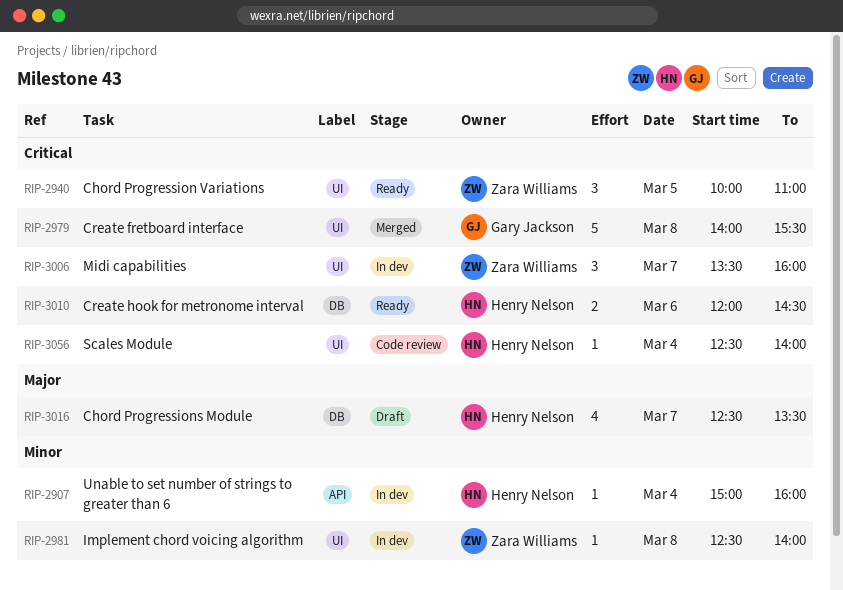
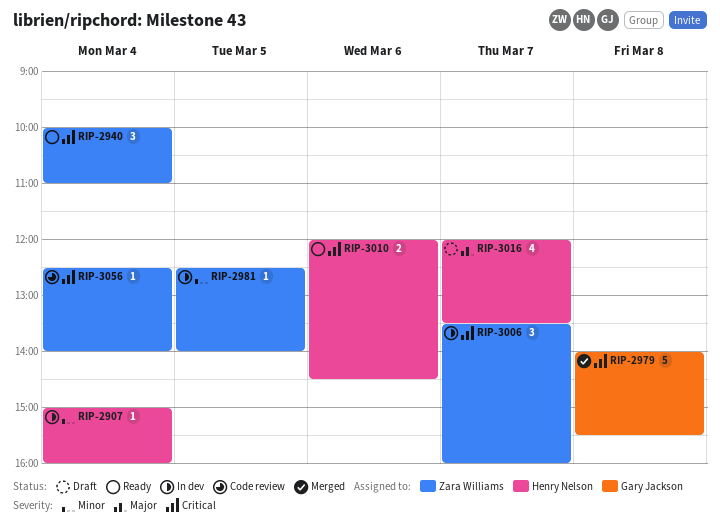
RIP-2940, day: Mar 5 -> Mar 4
RIP-2981, day: Mar 8 -> Mar 5
RIP-3016, begins: 12:30 -> 12:00
RIP-3056, owner: Henry Nelson -> Zara Williams

